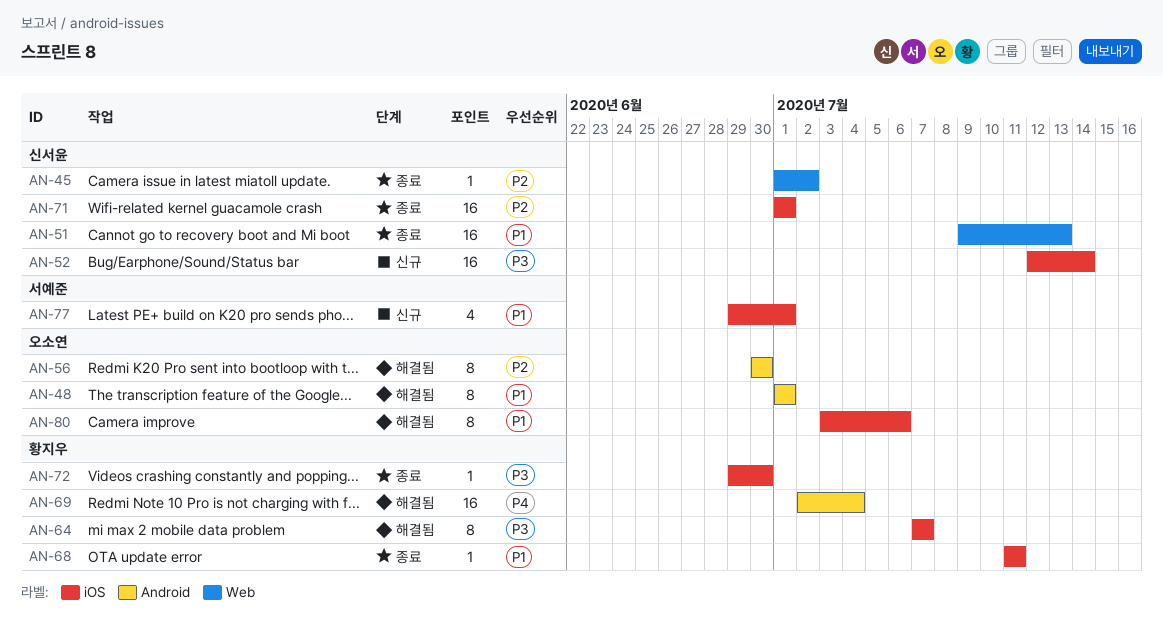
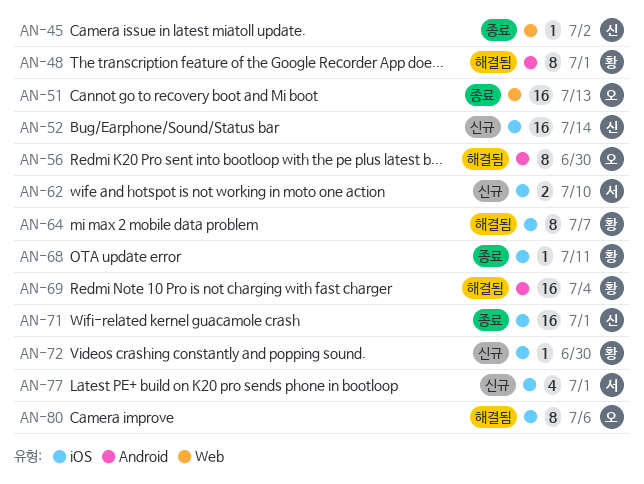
AN-48, owner: 오소연 -> 황지우
AN-51, owner: 신서윤 -> 오소연
AN-62: none -> present
AN-72, status: 종료 -> 신규

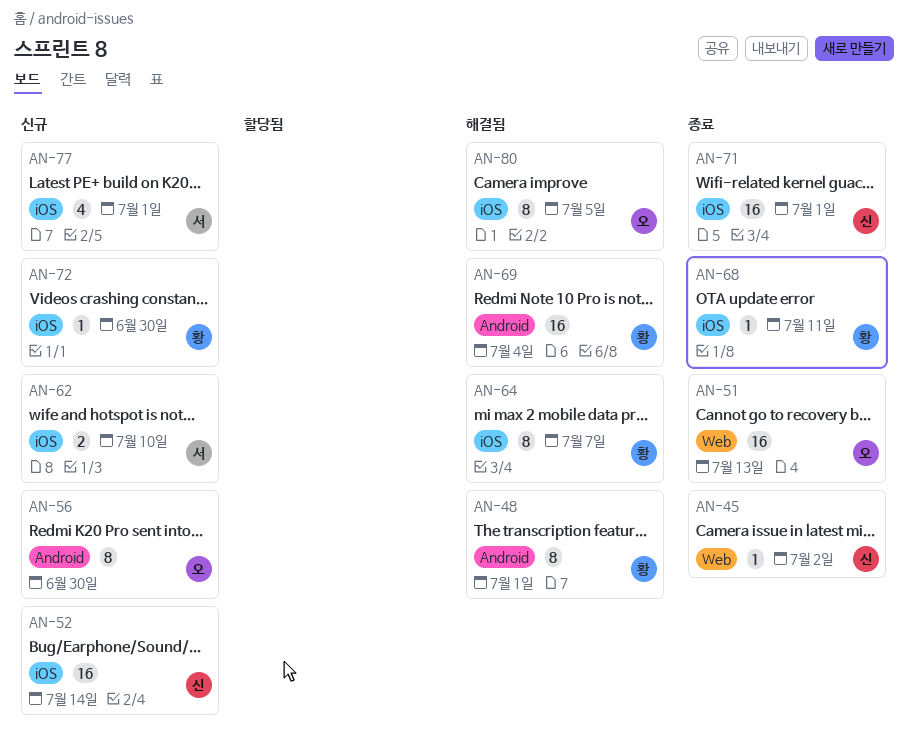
AN-56, status: 해결됨 -> 신규
AN-80, due: Jul 6 -> Jul 5

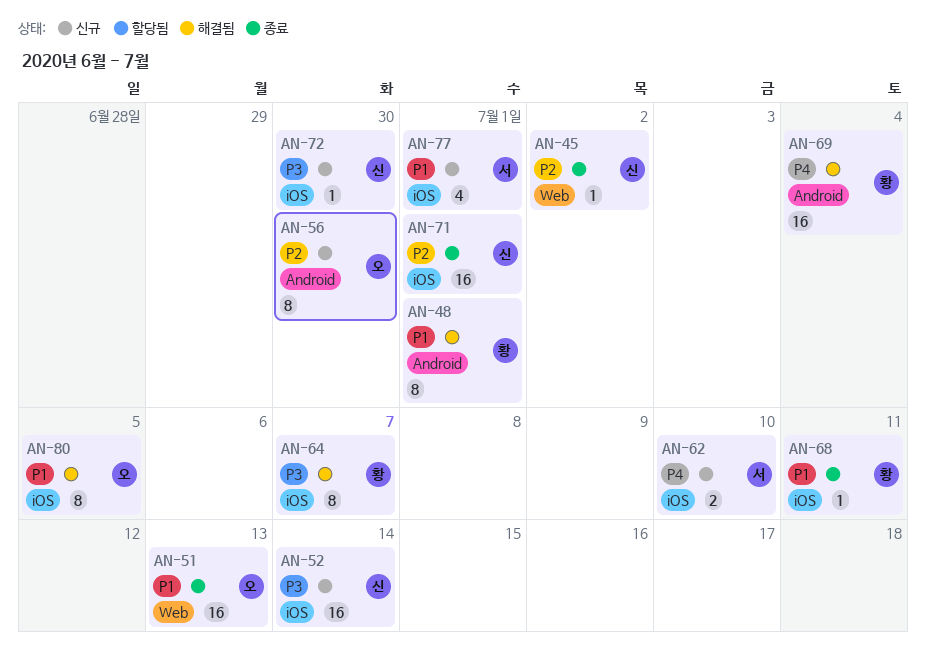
AN-72, owner: 황 -> 신

